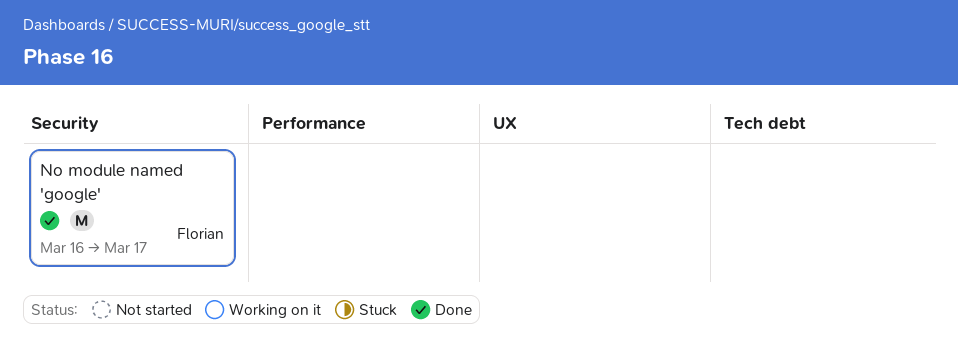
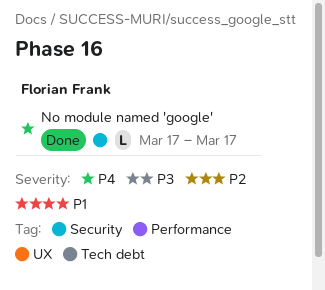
No module named 'google', estimate: M -> L
No module named 'google', start: Mar 16 -> Mar 17

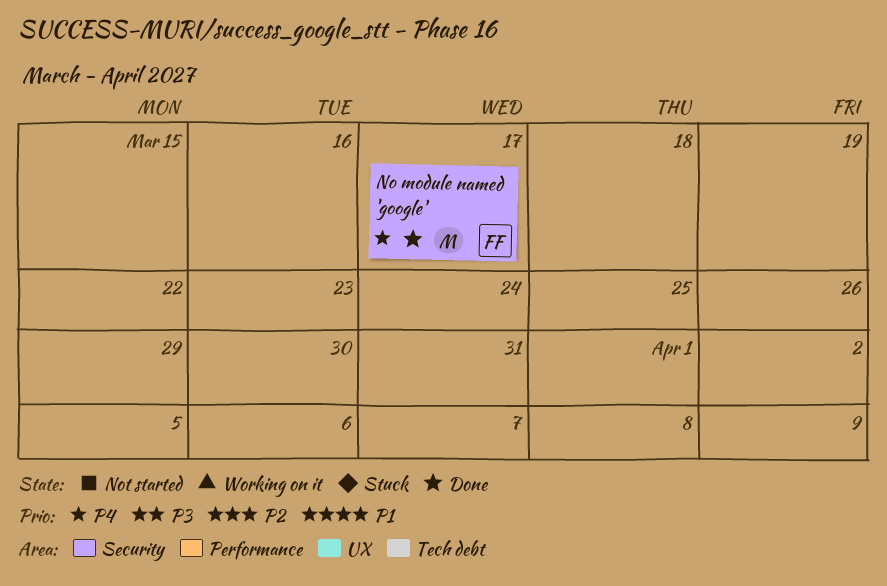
No module named 'google', estimate: L -> M

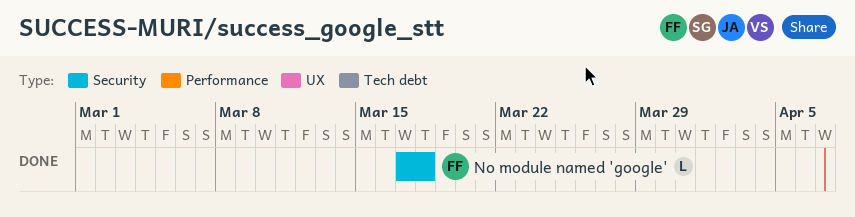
No module named 'google', estimate: M -> L
No module named 'google', due: Mar 17 -> Mar 18

